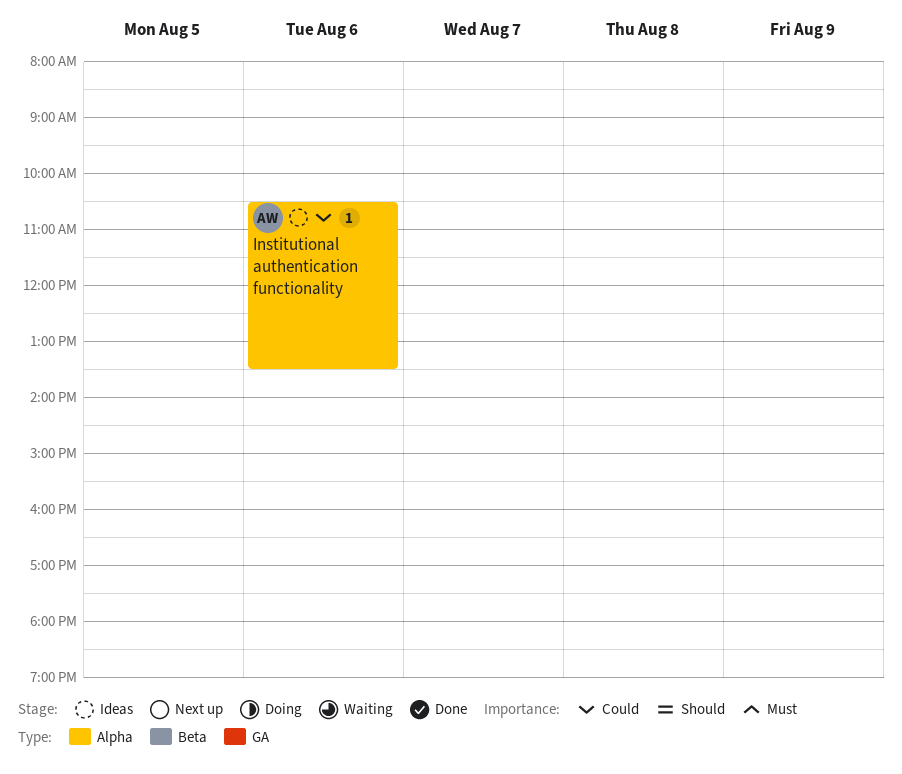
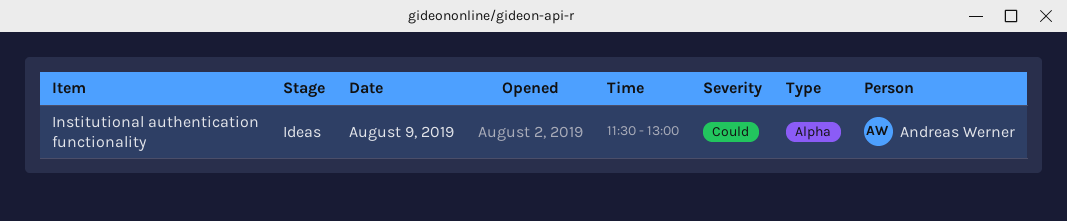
Institutional authentication functionality, day: Aug 6 -> Aug 9
Institutional authentication functionality, begins: 10:30 -> 11:30
Institutional authentication functionality, ends: 13:30 -> 13:00

